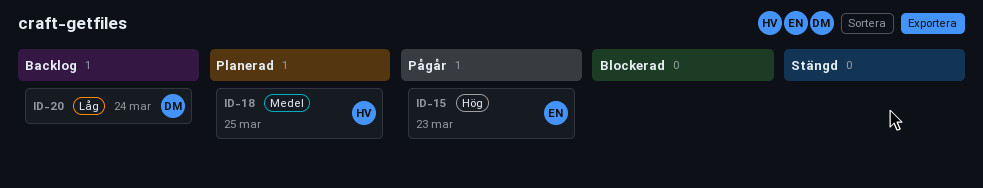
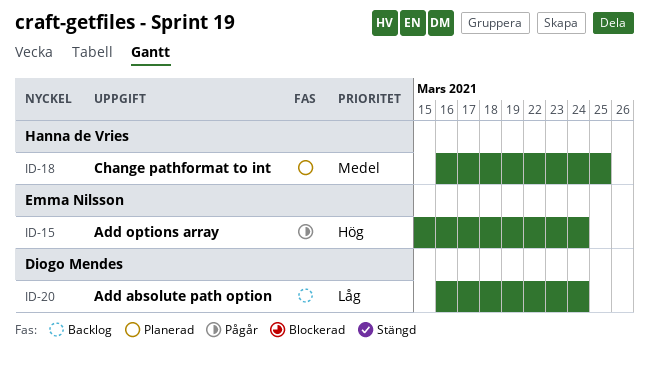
ID-15, due: Mar 23 -> Mar 24

